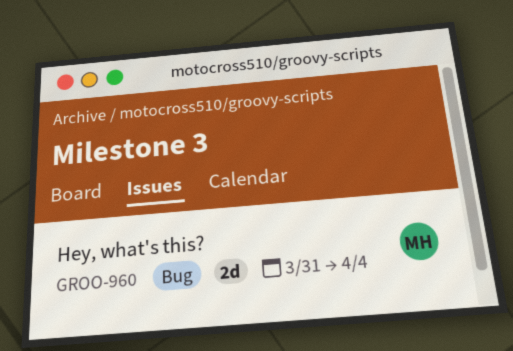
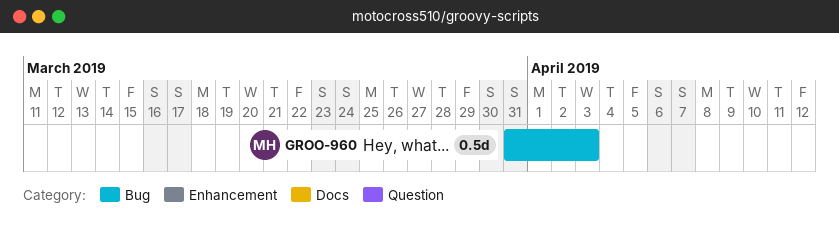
GROO-960, estimate: 2d -> 0.5d
GROO-960, due: Apr 4 -> Apr 3

